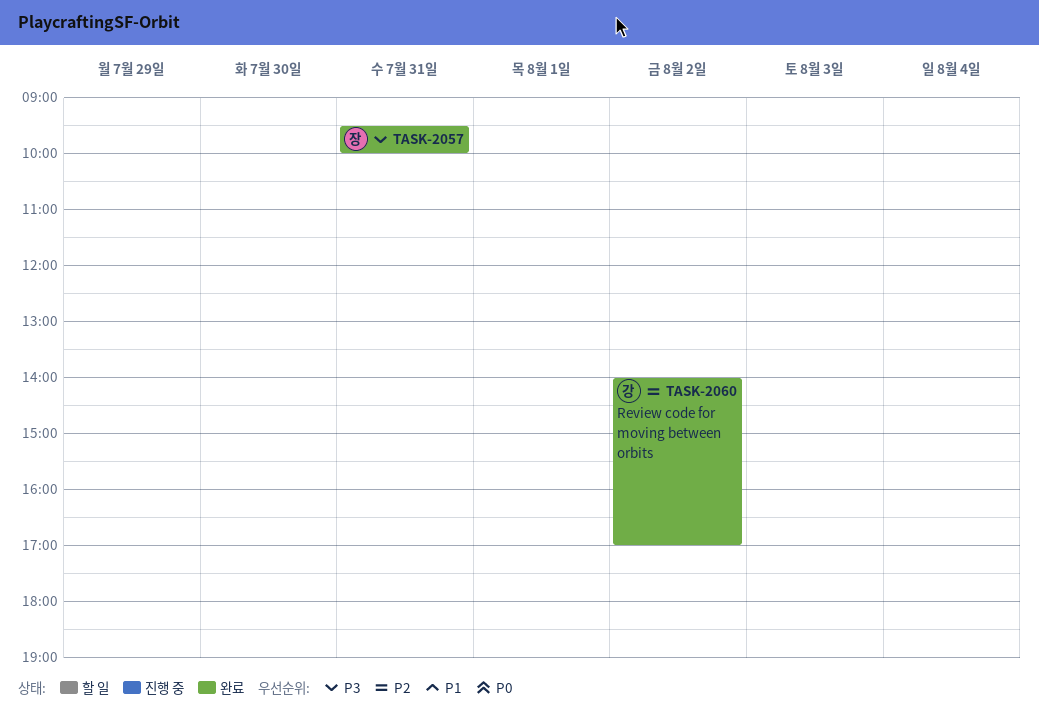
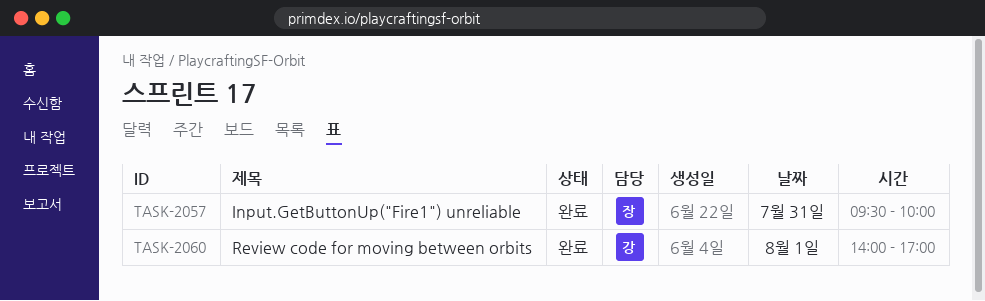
TASK-2060, day: Aug 2 -> Aug 1

